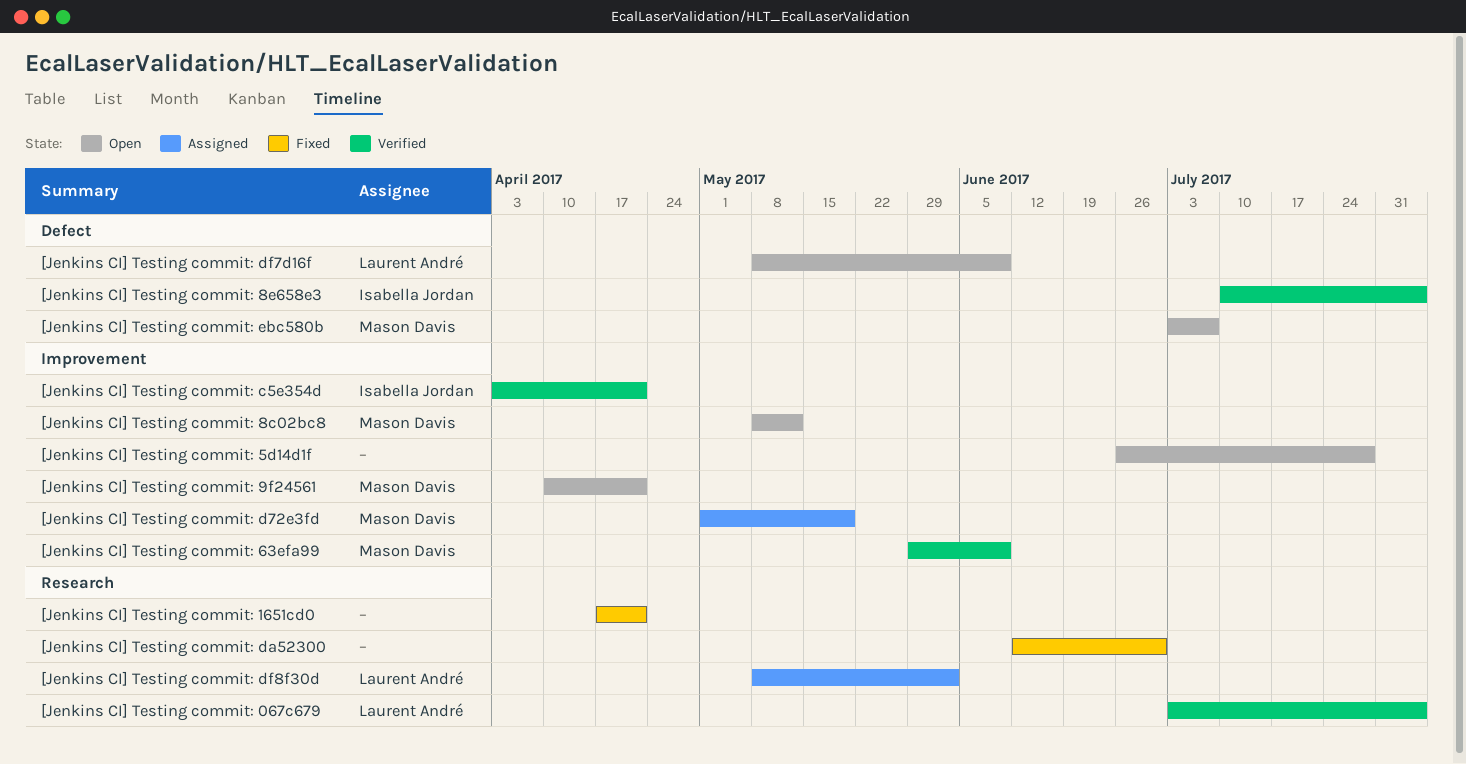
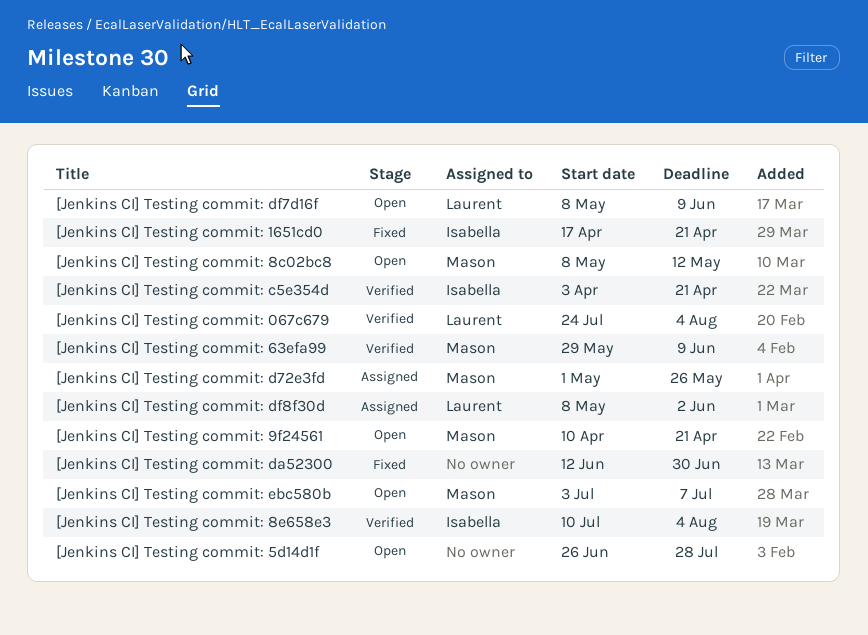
[Jenkins CI] Testing commit: 067c679, start: Jul 3 -> Jul 24
[Jenkins CI] Testing commit: 1651cd0, owner: none -> Isabella Jordan
[Jenkins CI] Testing commit: d72e3fd, due: May 19 -> May 26

